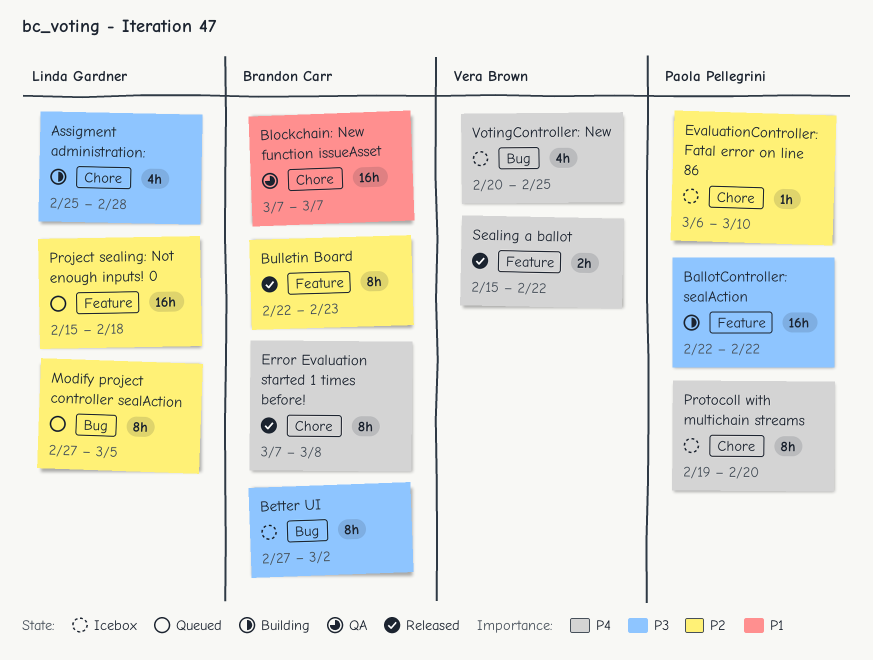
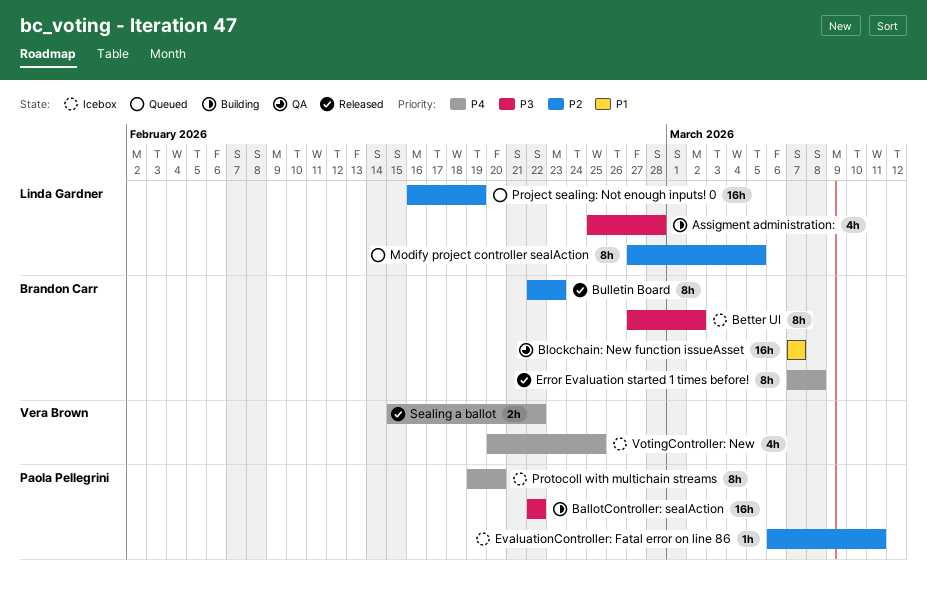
EvaluationController: Fatal error on line 86, due: Mar 10 -> Mar 11
Project sealing: Not enough inputs! 0, start: Feb 15 -> Feb 16
Project sealing: Not enough inputs! 0, due: Feb 18 -> Feb 19

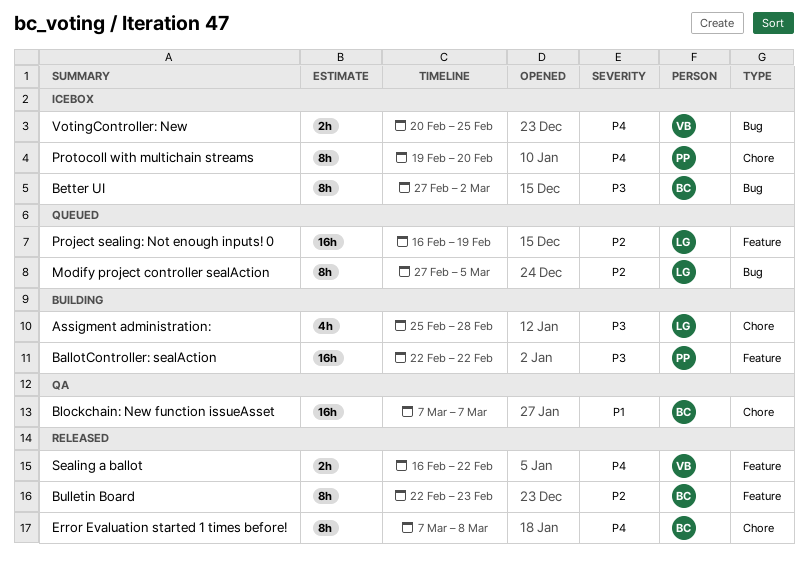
EvaluationController: Fatal error on line 86: present -> none
Sealing a ballot, start: Feb 15 -> Feb 16
VotingController: New, estimate: 4h -> 2h

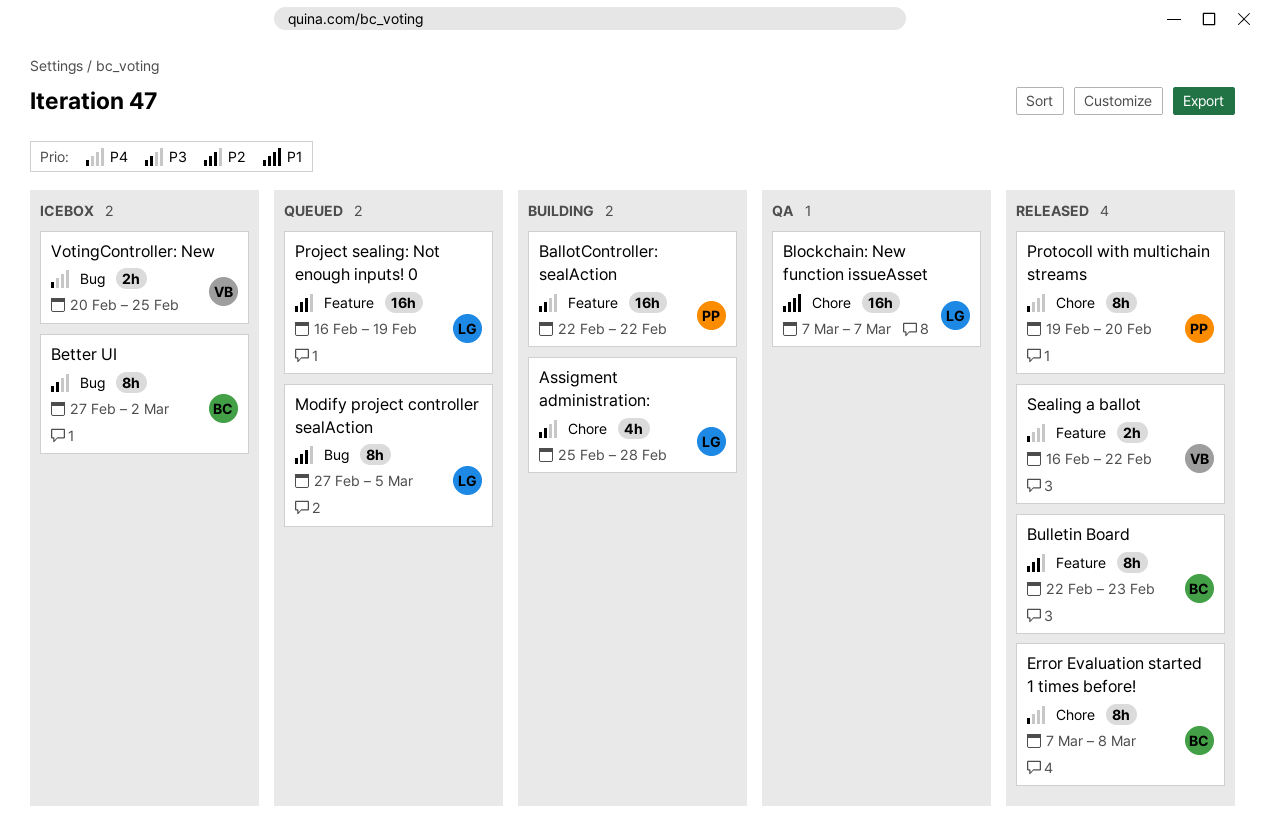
Blockchain: New function issueAsset, owner: BC -> LG
Protocoll with multichain streams, status: Icebox -> Released

